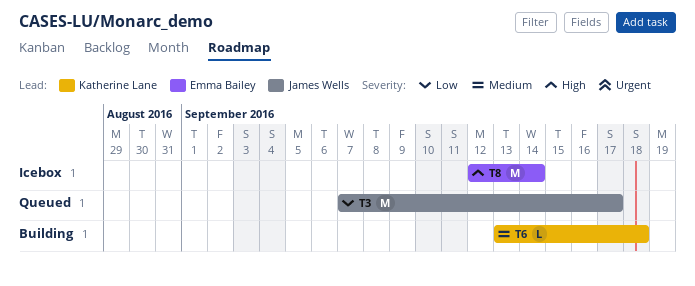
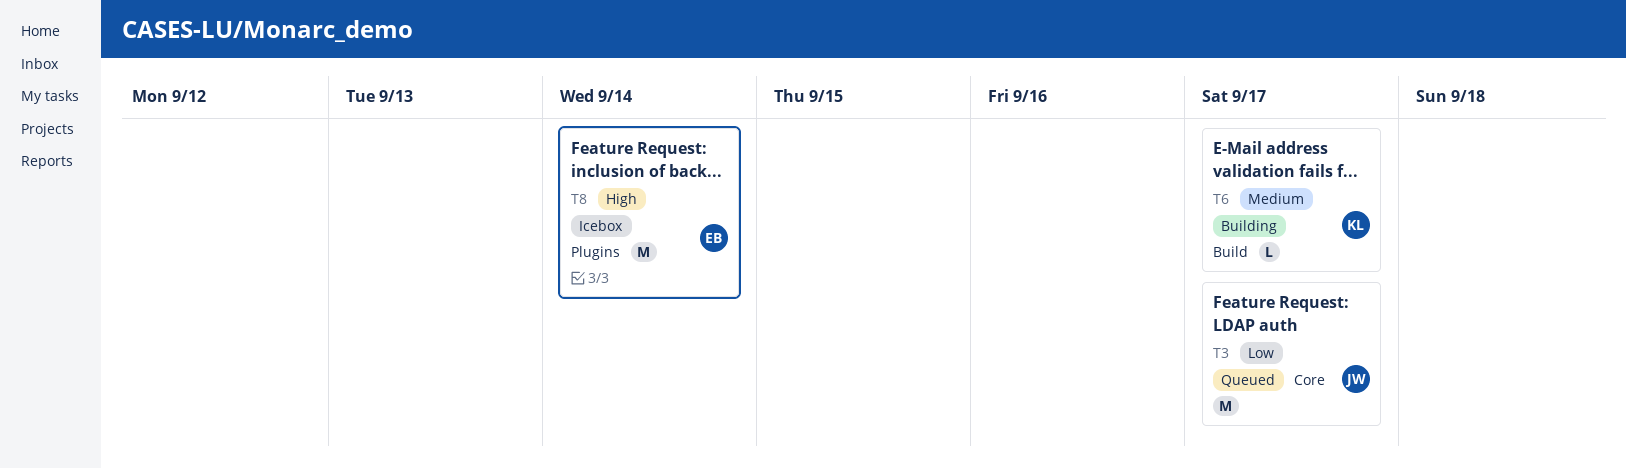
T6, due: Sep 18 -> Sep 17

